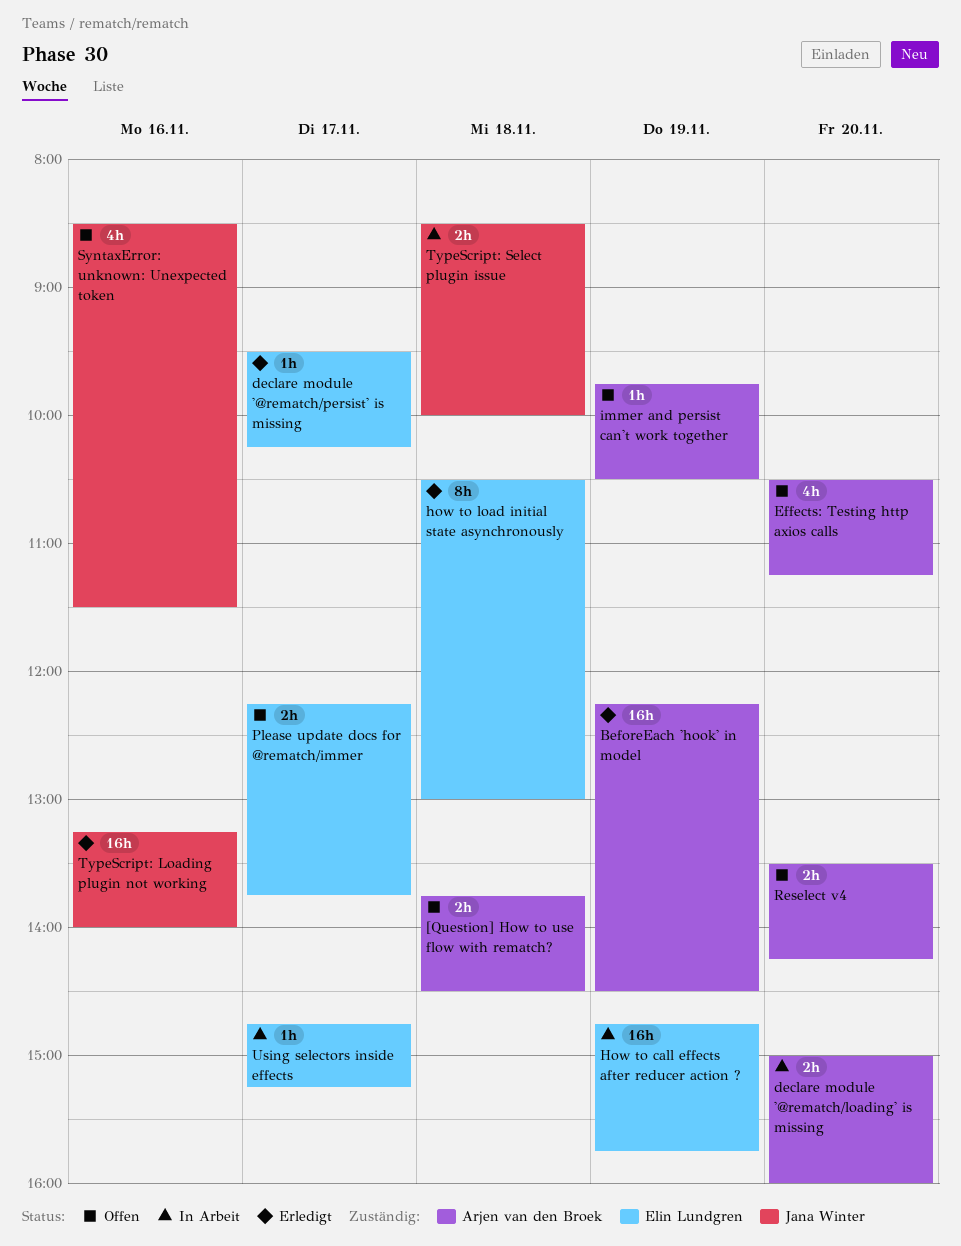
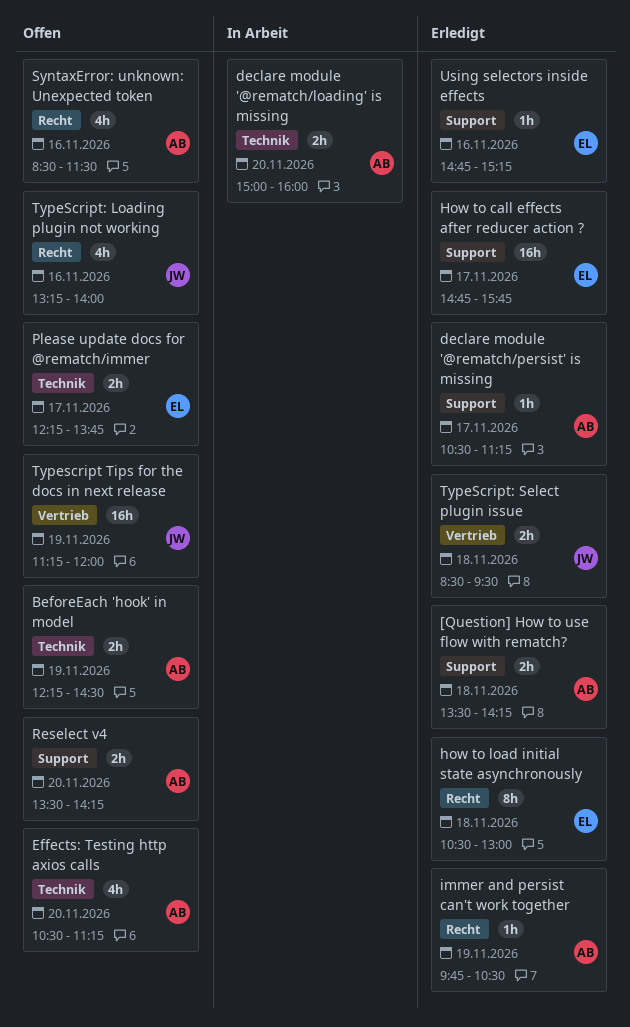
[Question] How to use flow with rematch?, status: Offen -> Erledigt
[Question] How to use flow with rematch?, begins: 13:45 -> 13:30
[Question] How to use flow with rematch?, ends: 14:30 -> 14:15
BeforeEach 'hook' in model, status: Erledigt -> Offen
BeforeEach 'hook' in model, estimate: 16h -> 2h
declare module '@rematch/persist' is missing, owner: Elin Lundgren -> Arjen van den Broek
declare module '@rematch/persist' is missing, begins: 09:30 -> 10:30
declare module '@rematch/persist' is missing, ends: 10:15 -> 11:15
How to call effects after reducer action ?, status: In Arbeit -> Erledigt
How to call effects after reducer action ?, day: Nov 19 -> Nov 17
immer and persist can't work together, status: Offen -> Erledigt
SyntaxError: unknown: Unexpected token, owner: Jana Winter -> Arjen van den Broek
Typescript Tips for the docs in next release: none -> present
TypeScript: Loading plugin not working, status: Erledigt -> Offen
TypeScript: Loading plugin not working, estimate: 16h -> 4h
TypeScript: Select plugin issue, status: In Arbeit -> Erledigt
TypeScript: Select plugin issue, ends: 10:00 -> 09:30
Using selectors inside effects, status: In Arbeit -> Erledigt
Using selectors inside effects, day: Nov 17 -> Nov 16

